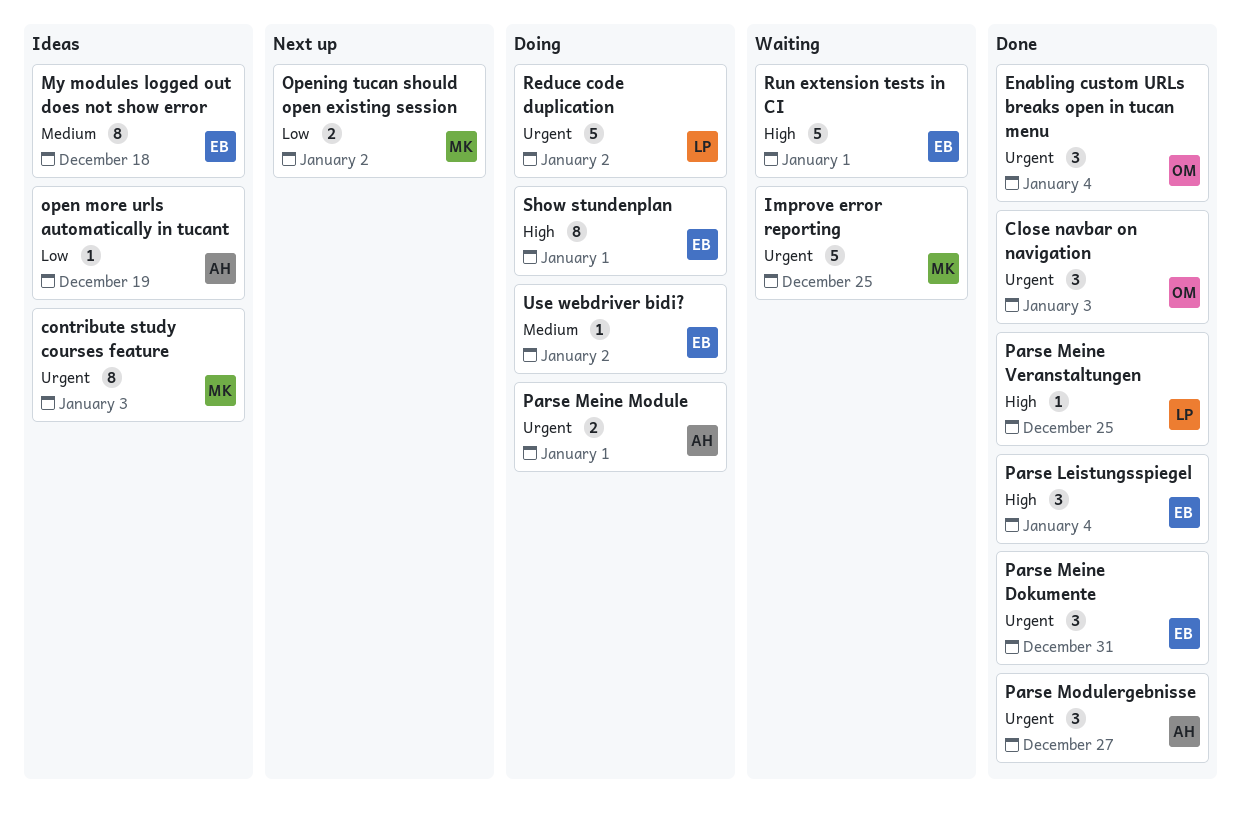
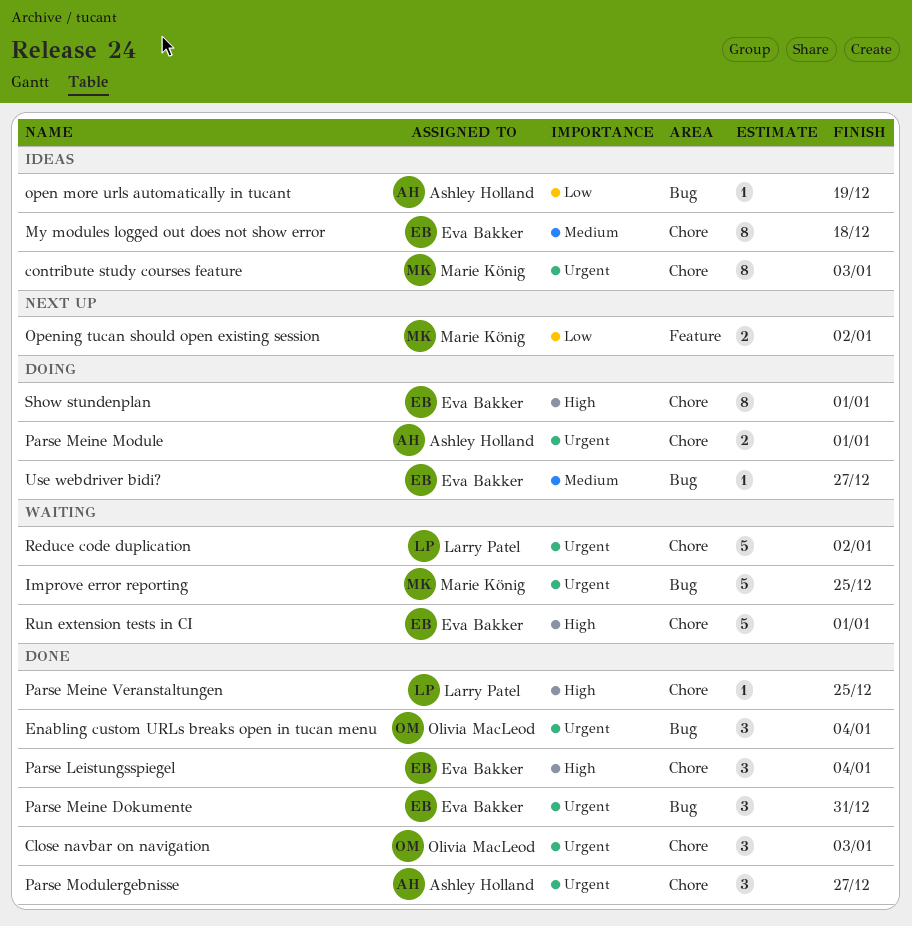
Reduce code duplication, status: Doing -> Waiting
Use webdriver bidi?, due: Jan 2 -> Dec 27

